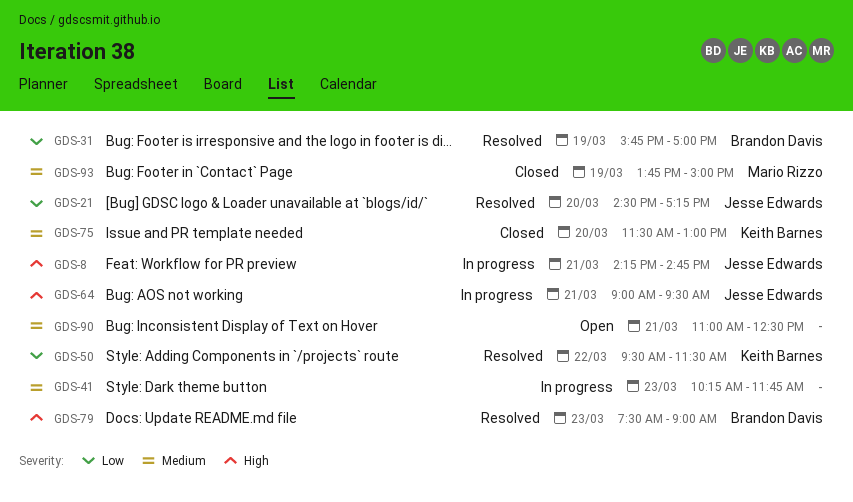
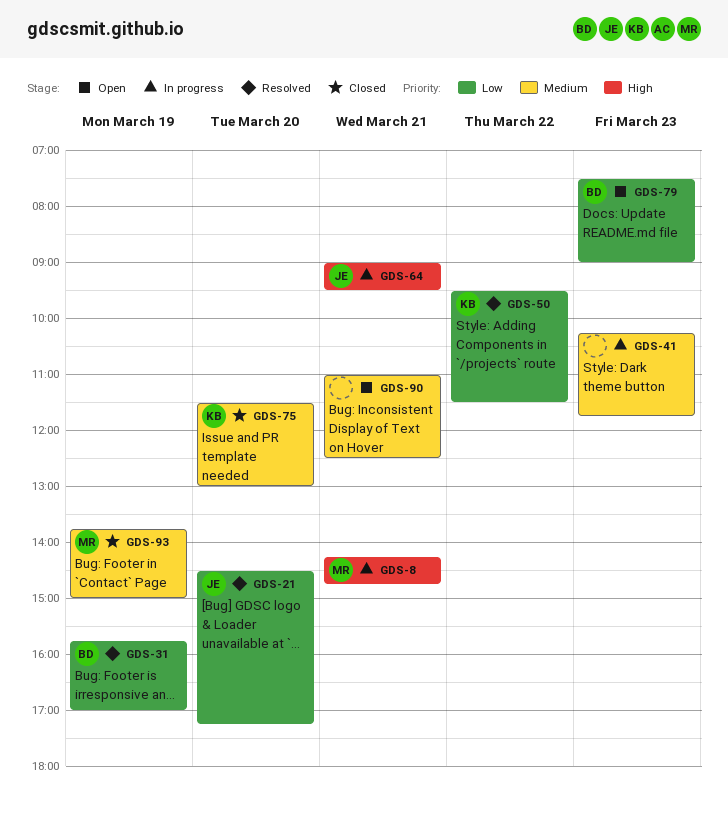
GDS-8, owner: Jesse Edwards -> Mario Rizzo
GDS-79, status: Resolved -> Open
GDS-79, priority: High -> Low

